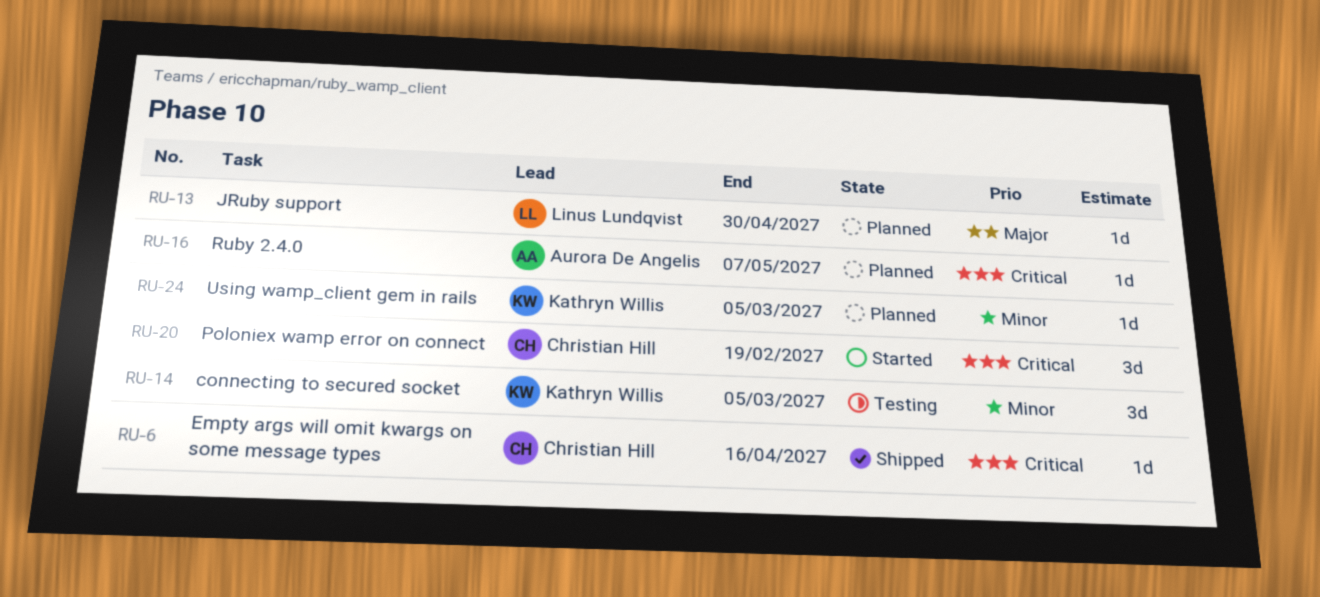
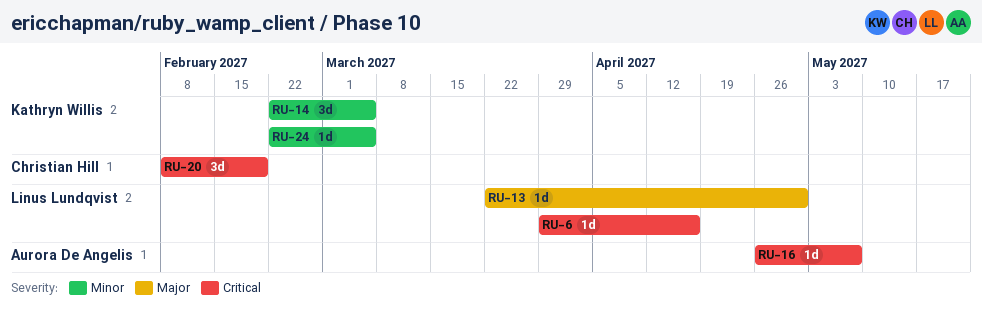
RU-6, owner: Christian Hill -> Linus Lundqvist

